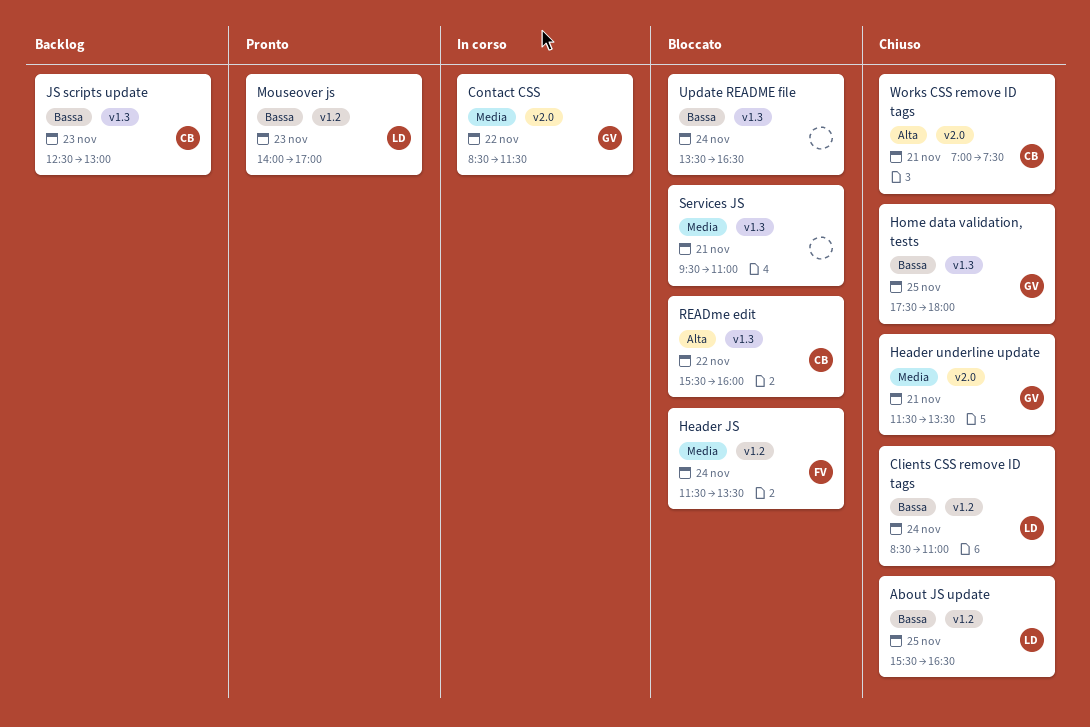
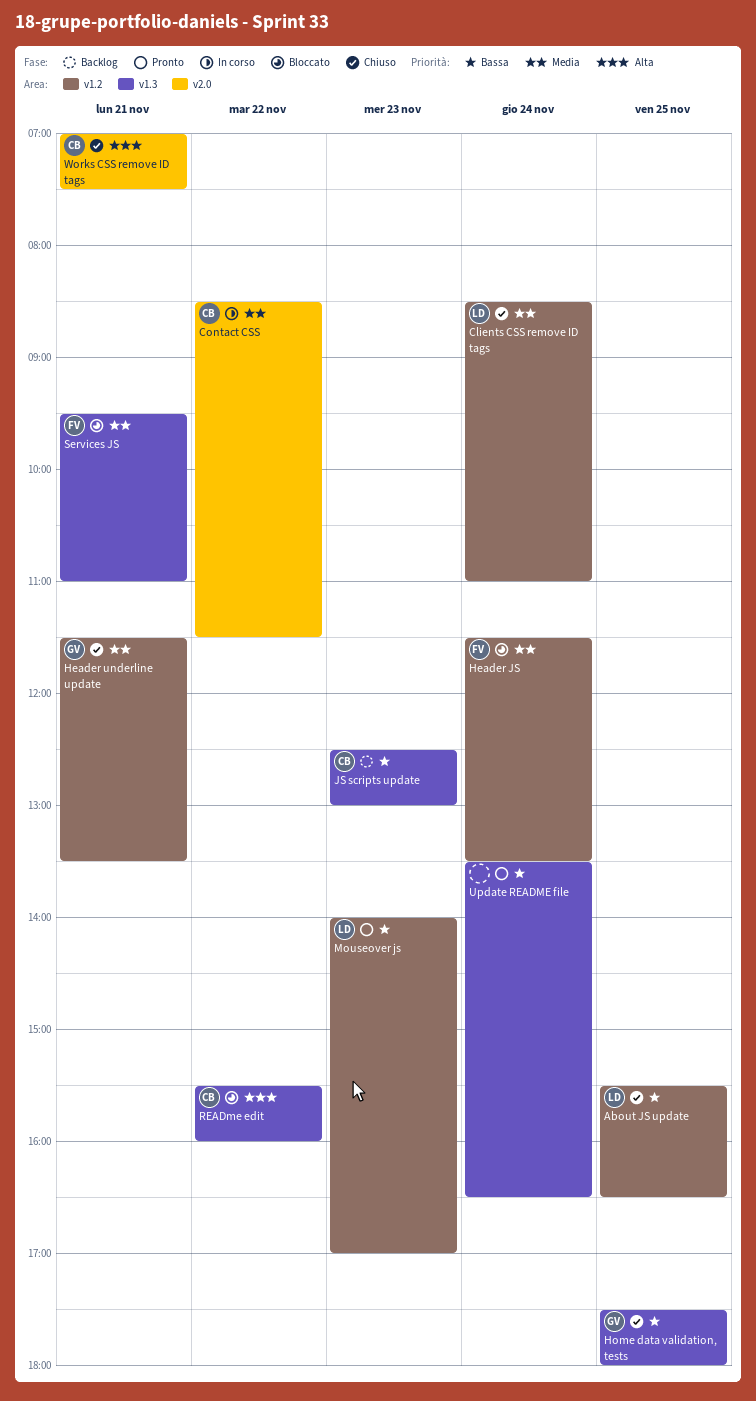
Clients CSS remove ID tags, priority: Bassa -> Media
Contact CSS, owner: GV -> CB
Header underline update, label: v2.0 -> v1.2
Services JS, owner: none -> FV
Update README file, status: Bloccato -> Pronto

